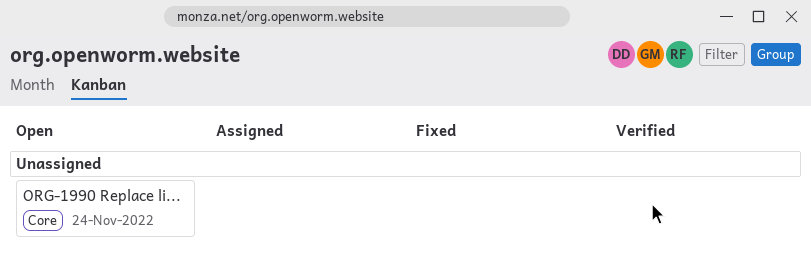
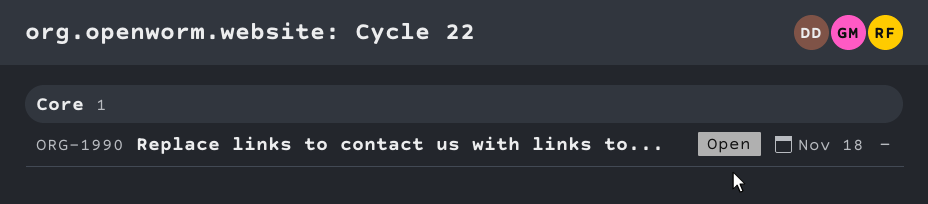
ORG-1990, due: Nov 24 -> Nov 18

